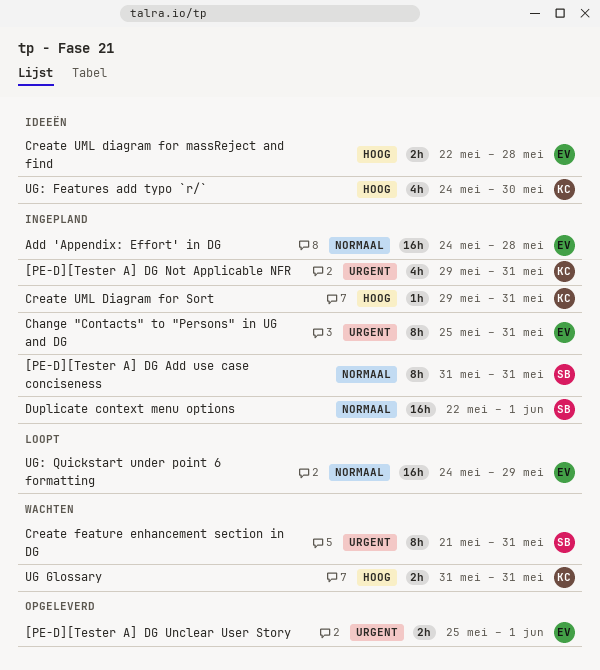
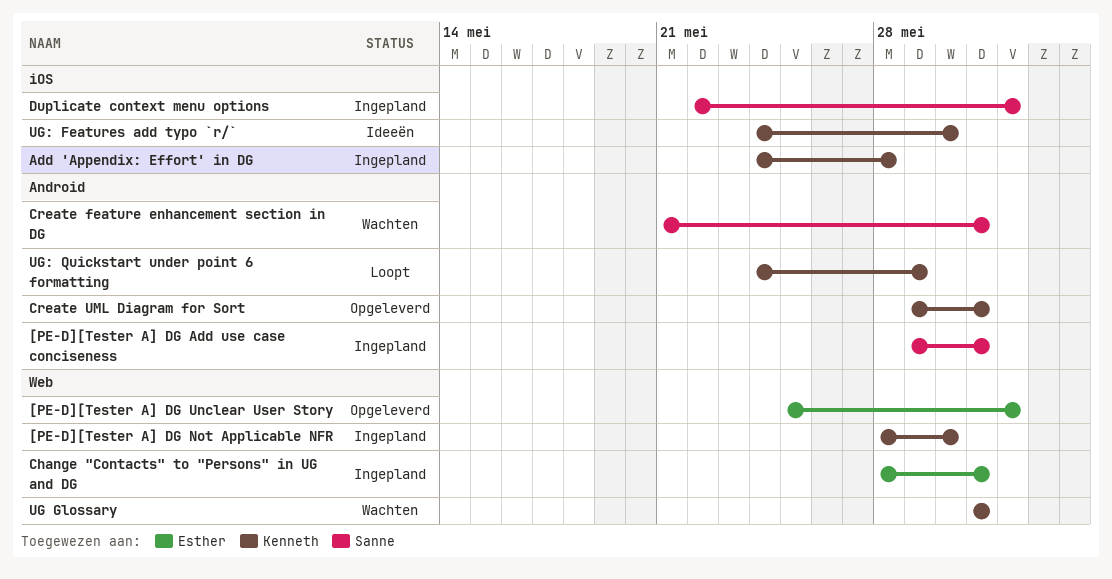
[PE-D][Tester A] DG Add use case conciseness, start: May 31 -> May 29
[PE-D][Tester A] DG Not Applicable NFR, start: May 29 -> May 28
[PE-D][Tester A] DG Not Applicable NFR, due: May 31 -> May 30
Add 'Appendix: Effort' in DG, owner: Esther -> Kenneth
Change "Contacts" to "Persons" in UG and DG, start: May 25 -> May 28
Create UML diagram for massReject and find: present -> none
Create UML Diagram for Sort, status: Ingepland -> Opgeleverd
UG: Quickstart under point 6 formatting, owner: Esther -> Kenneth

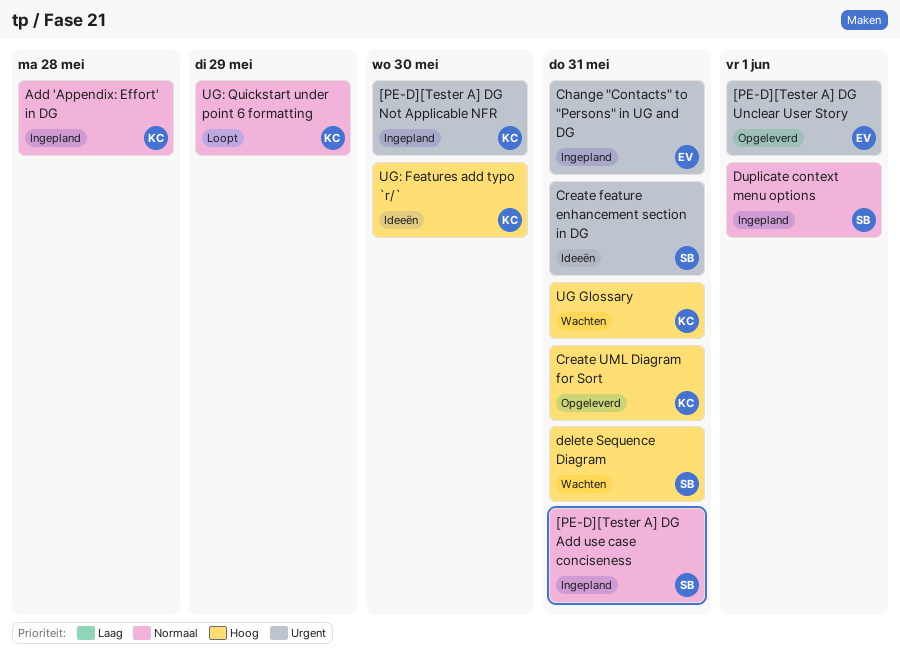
Create feature enhancement section in DG, status: Wachten -> Ideeën
delete Sequence Diagram: none -> present

